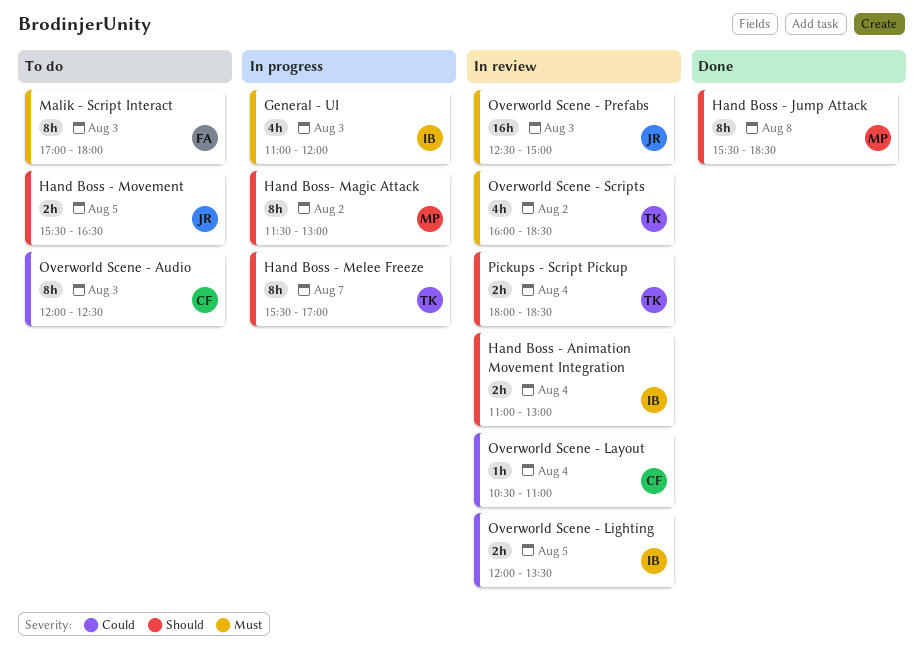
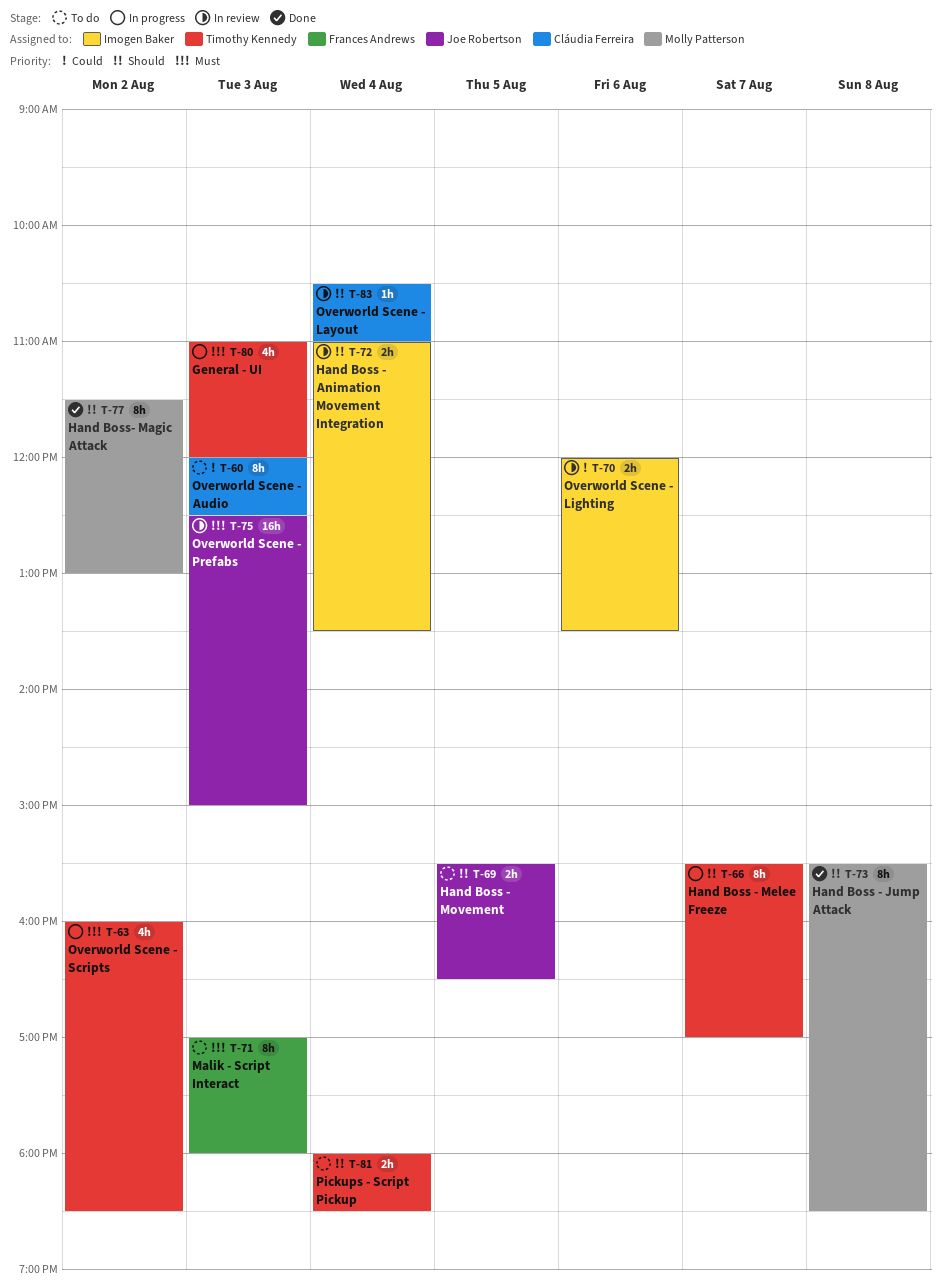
General - UI, owner: Imogen Baker -> Timothy Kennedy
Hand Boss - Animation Movement Integration, ends: 13:00 -> 13:30
Hand Boss- Magic Attack, status: In progress -> Done
Overworld Scene - Layout, priority: Could -> Should
Overworld Scene - Lighting, day: Aug 5 -> Aug 6
Overworld Scene - Scripts, status: In review -> In progress
Pickups - Script Pickup, status: In review -> To do

